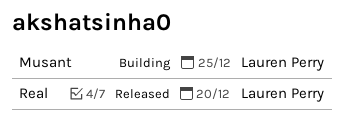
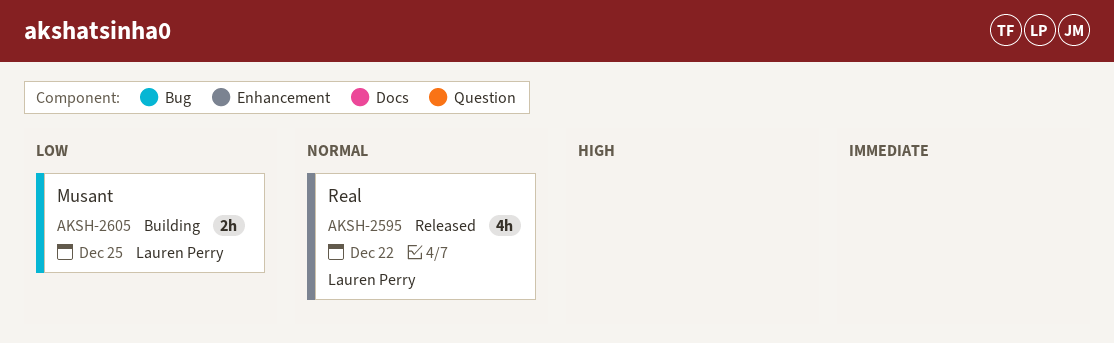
Real, due: Dec 20 -> Dec 22

